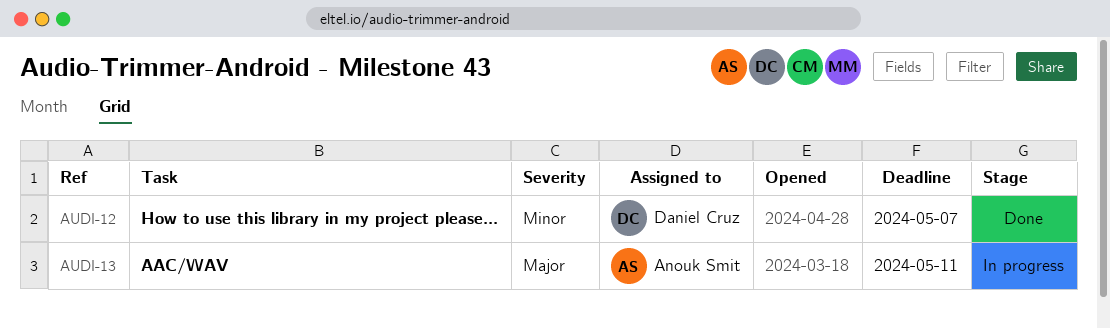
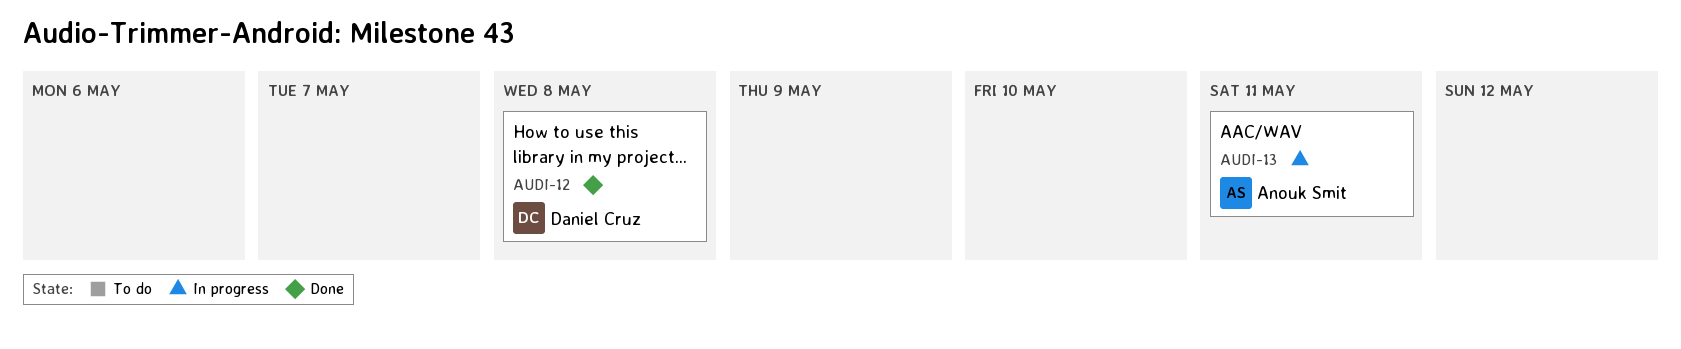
AUDI-12, due: May 7 -> May 8

